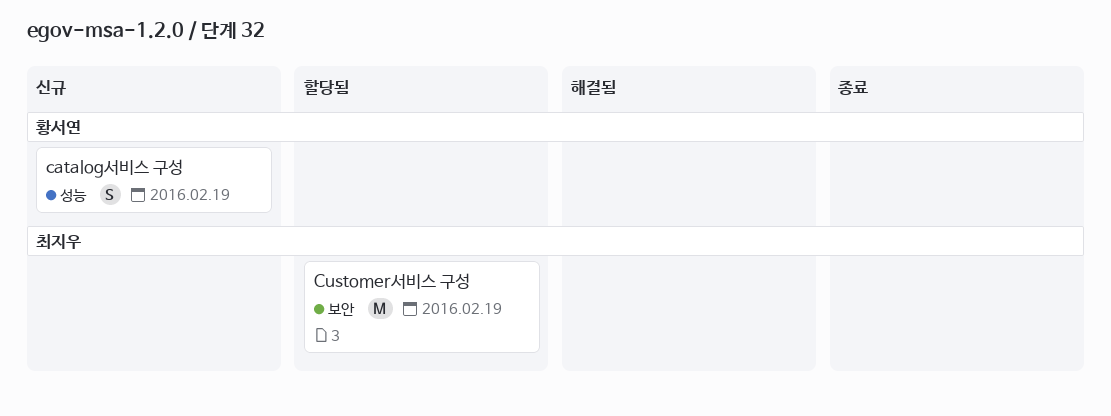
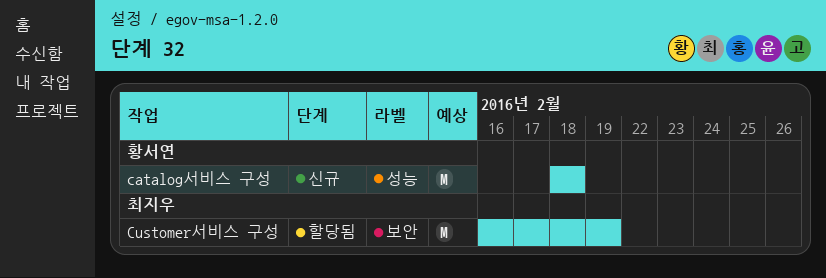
catalog서비스 구성, estimate: S -> M
catalog서비스 구성, due: Feb 19 -> Feb 18

